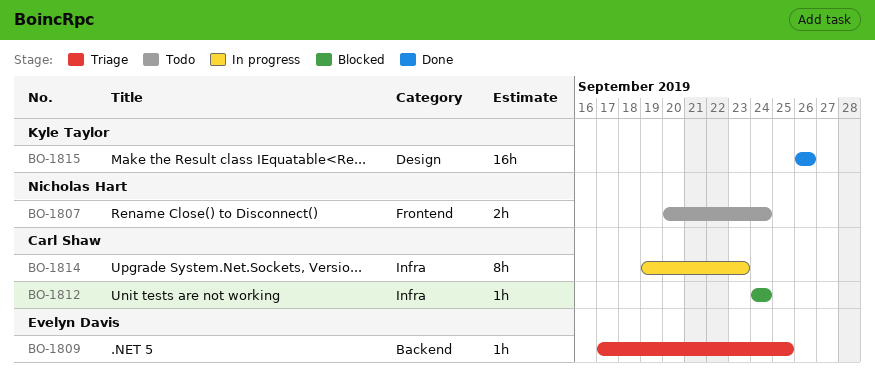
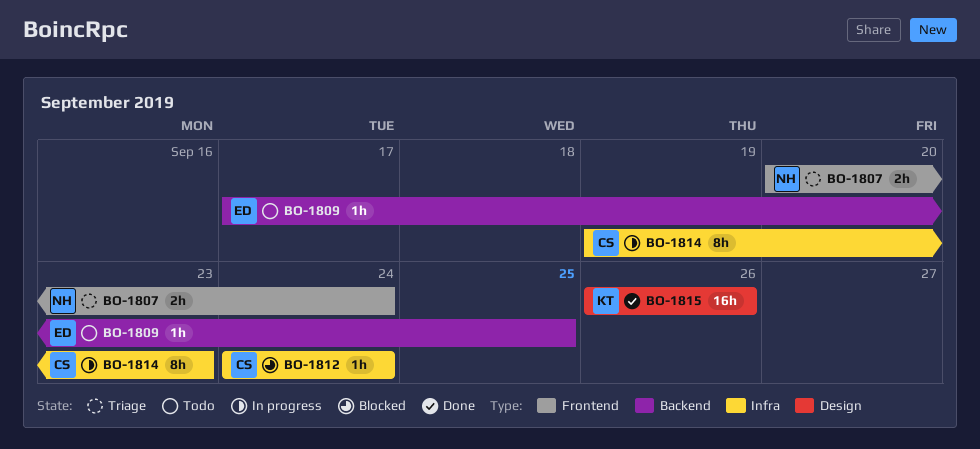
BO-1807, status: Todo -> Triage
BO-1809, status: Triage -> Todo

